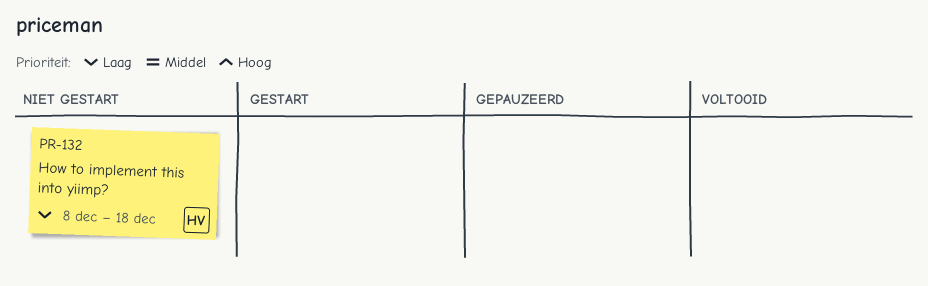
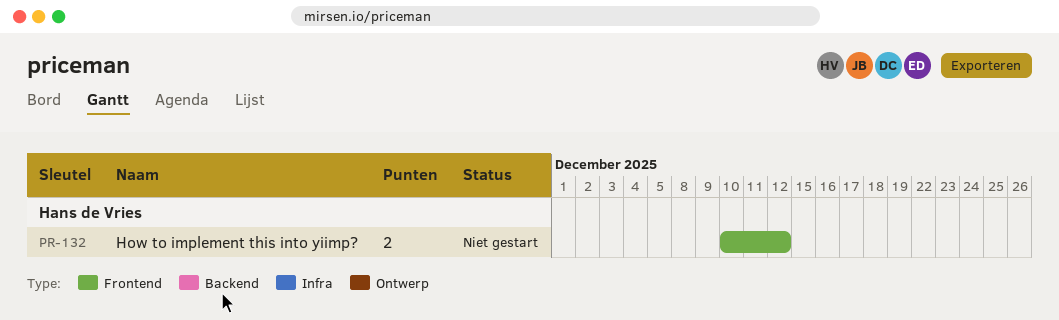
PR-132, start: Dec 8 -> Dec 10
PR-132, due: Dec 18 -> Dec 12

